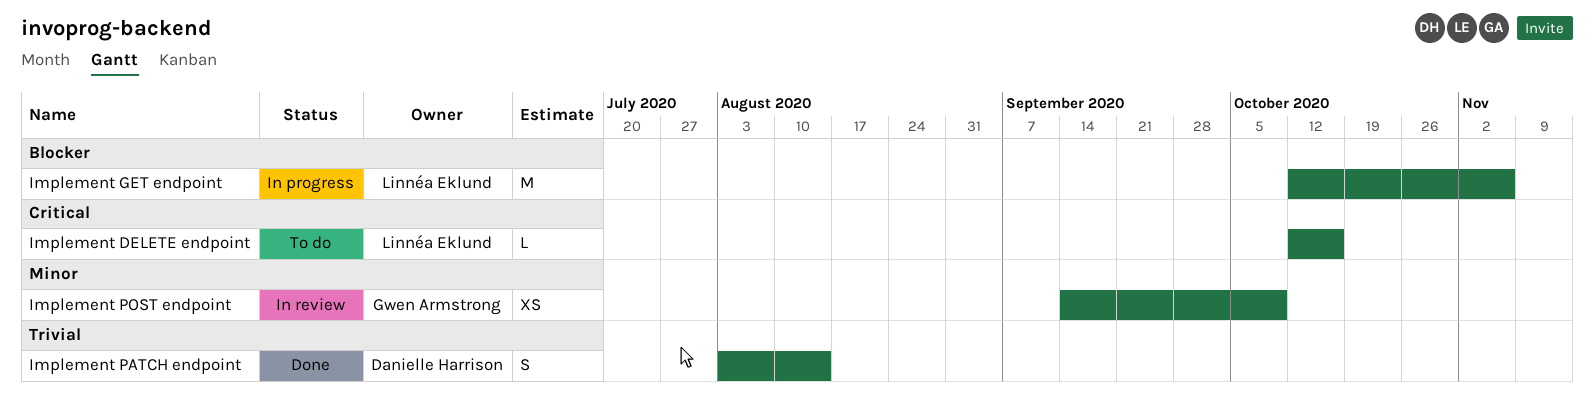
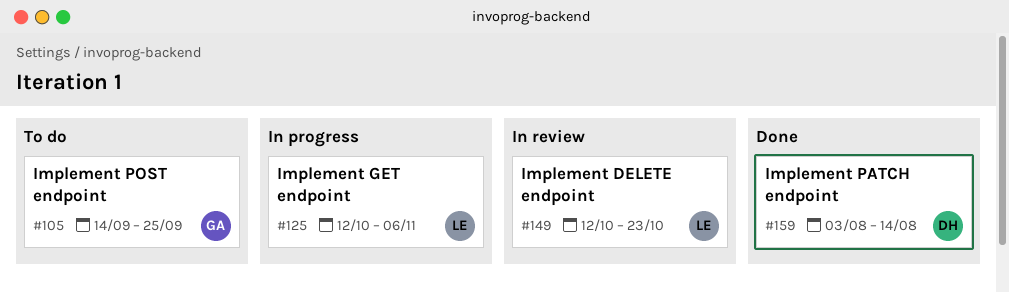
Implement DELETE endpoint, status: To do -> In review
Implement DELETE endpoint, due: Oct 16 -> Oct 23
Implement POST endpoint, status: In review -> To do
Implement POST endpoint, due: Oct 9 -> Sep 25

